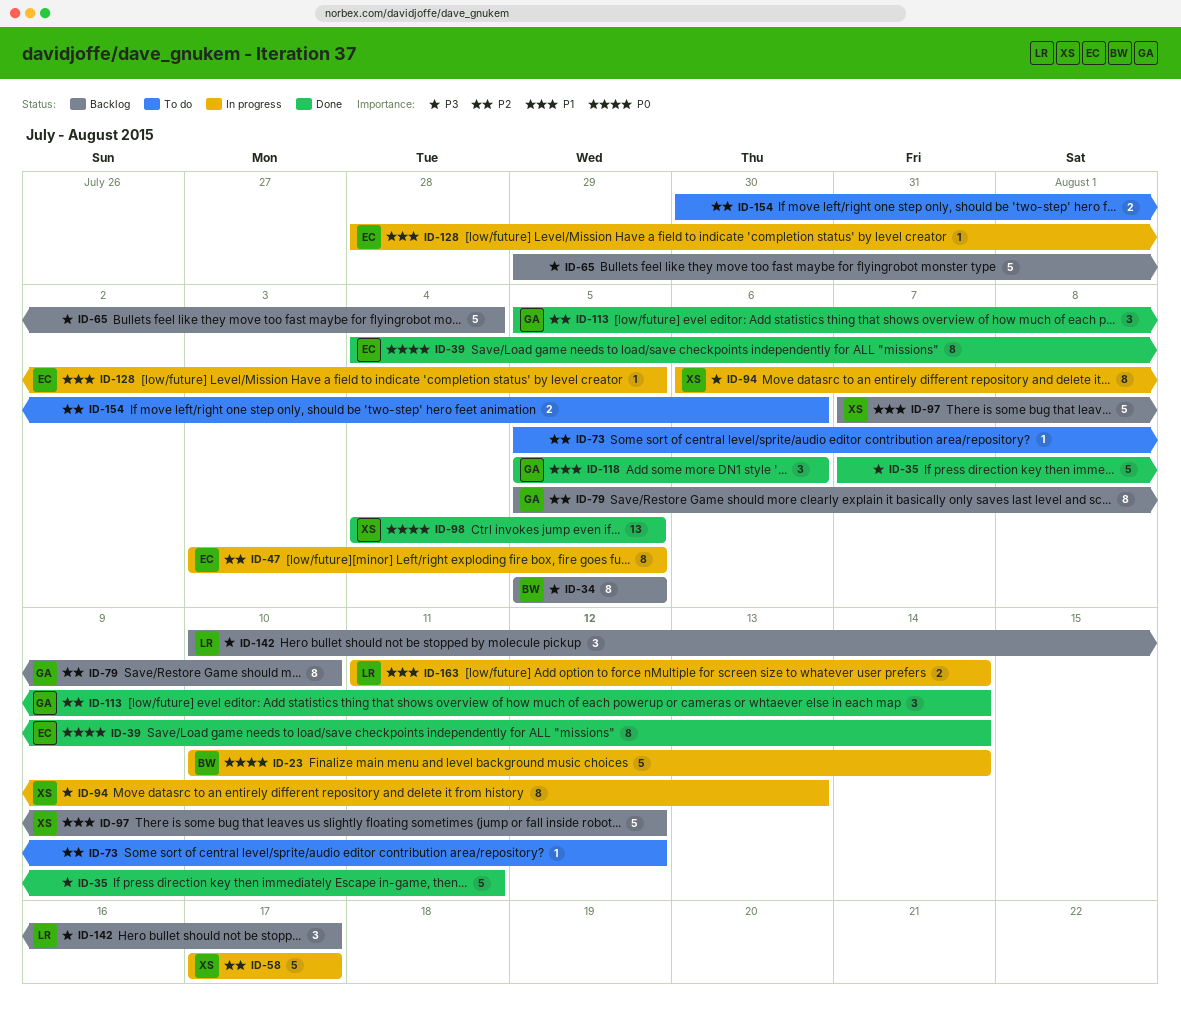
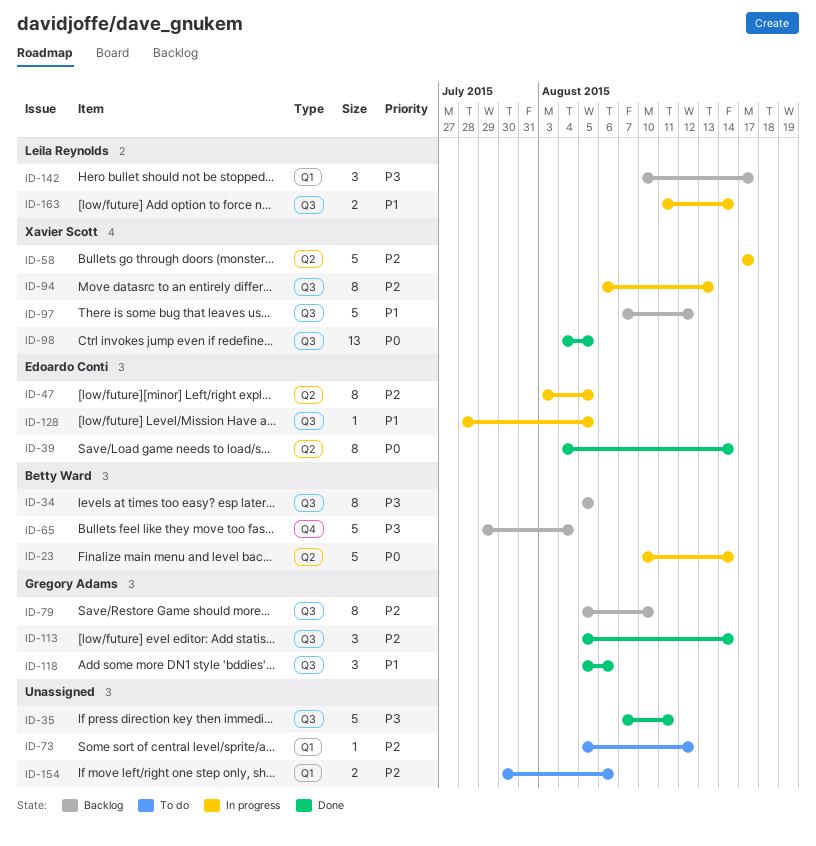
ID-65, owner: none -> Betty Ward
ID-94, priority: P3 -> P2

